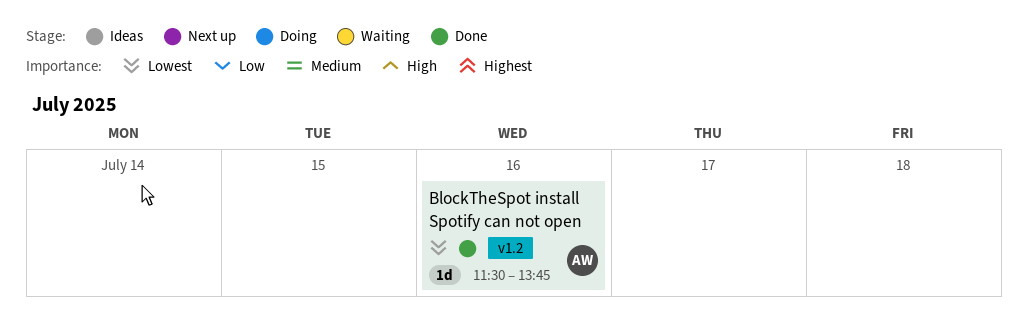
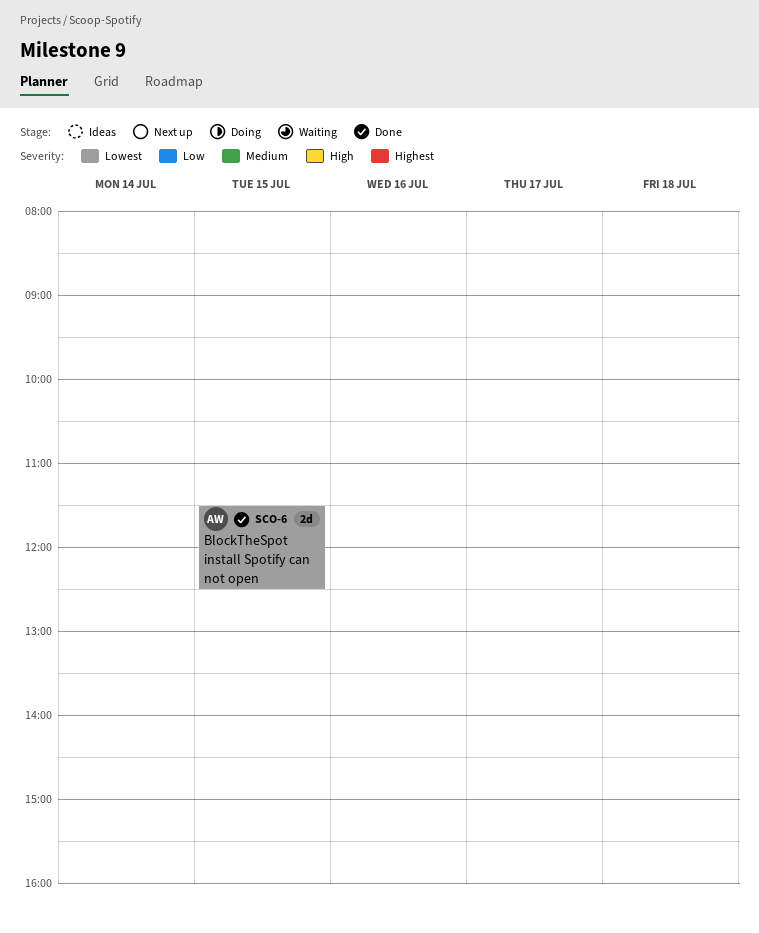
BlockTheSpot install Spotify can not open, estimate: 1d -> 2d
BlockTheSpot install Spotify can not open, day: Jul 16 -> Jul 15
BlockTheSpot install Spotify can not open, ends: 13:45 -> 12:30

